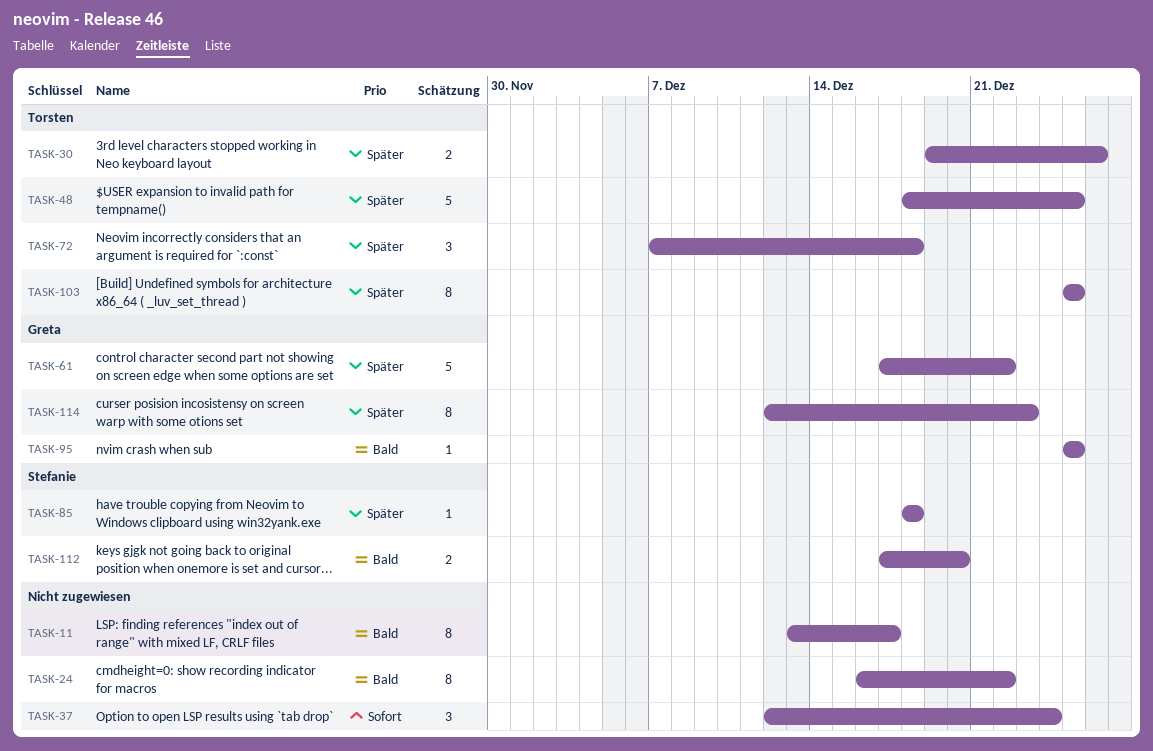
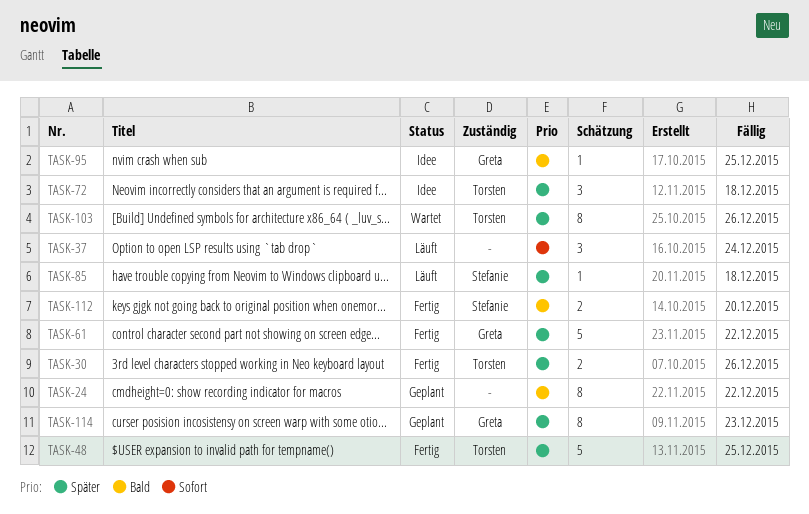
TASK-11: present -> none
TASK-103, due: Dec 25 -> Dec 26

